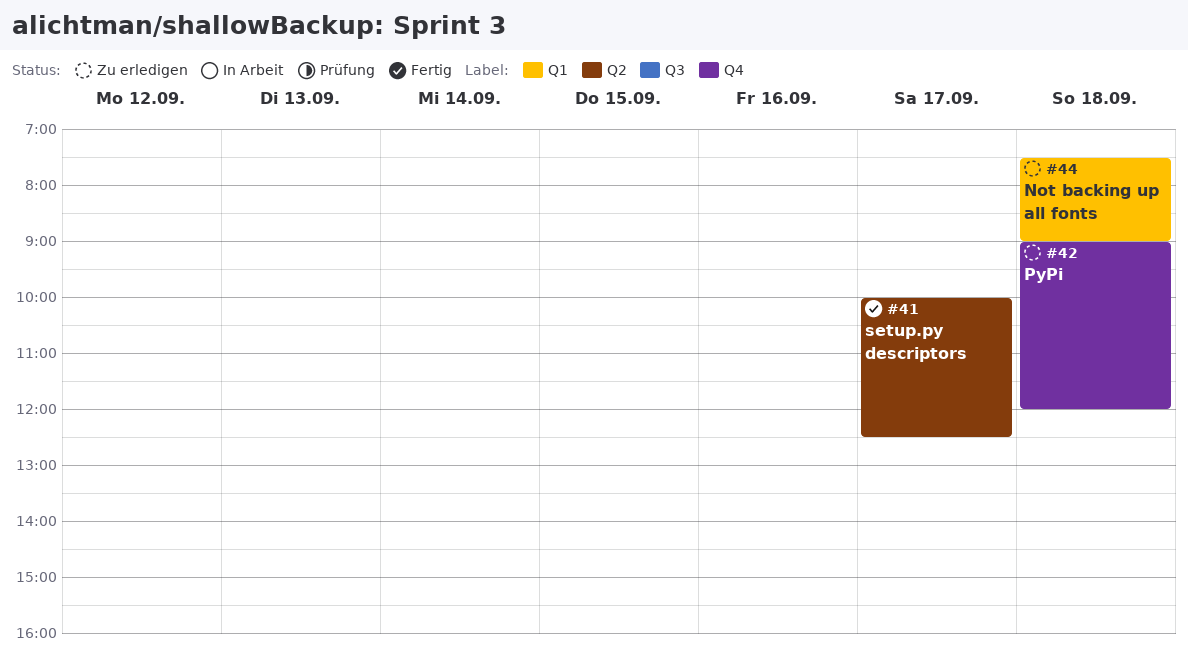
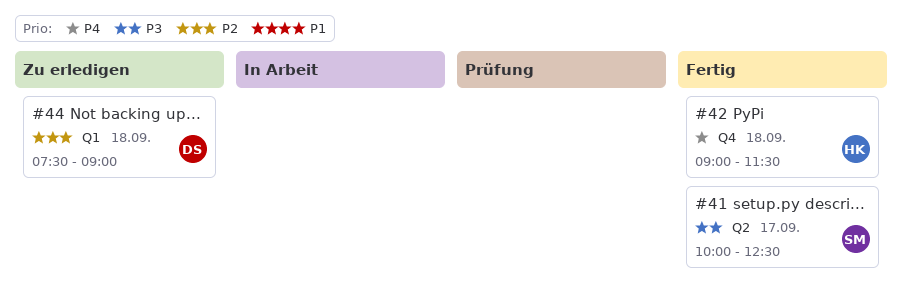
#42, status: Zu erledigen -> Fertig
#42, ends: 12:00 -> 11:30

